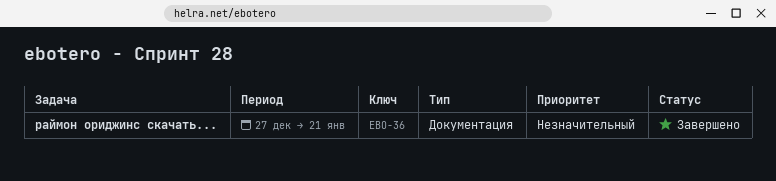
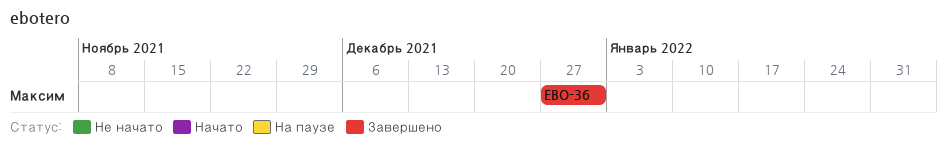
EBO-36, due: Jan 21 -> Dec 31

